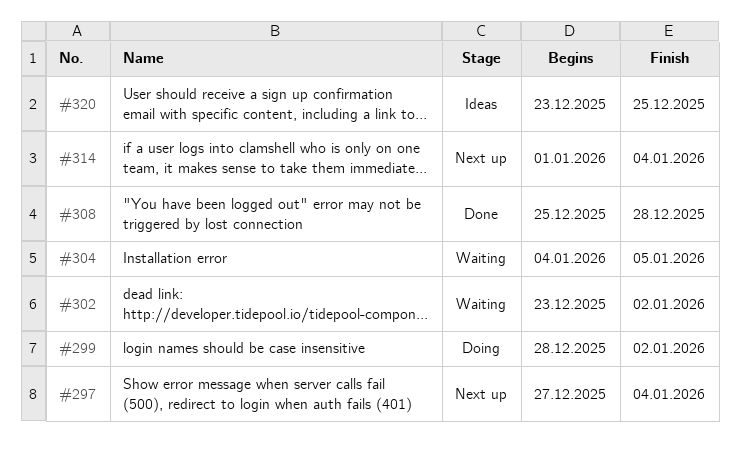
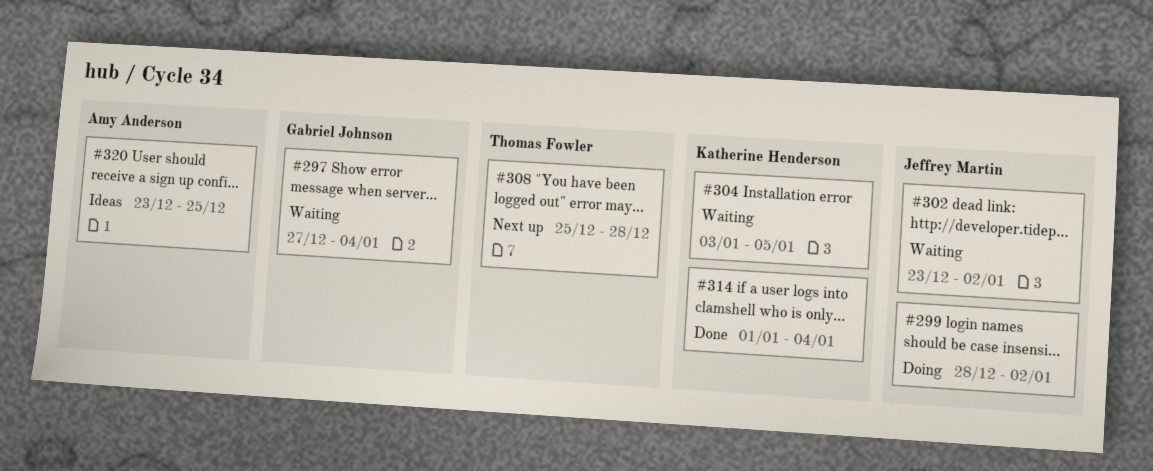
#297, status: Next up -> Waiting
#304, start: Jan 4 -> Jan 3
#308, status: Done -> Next up
#314, status: Next up -> Done

